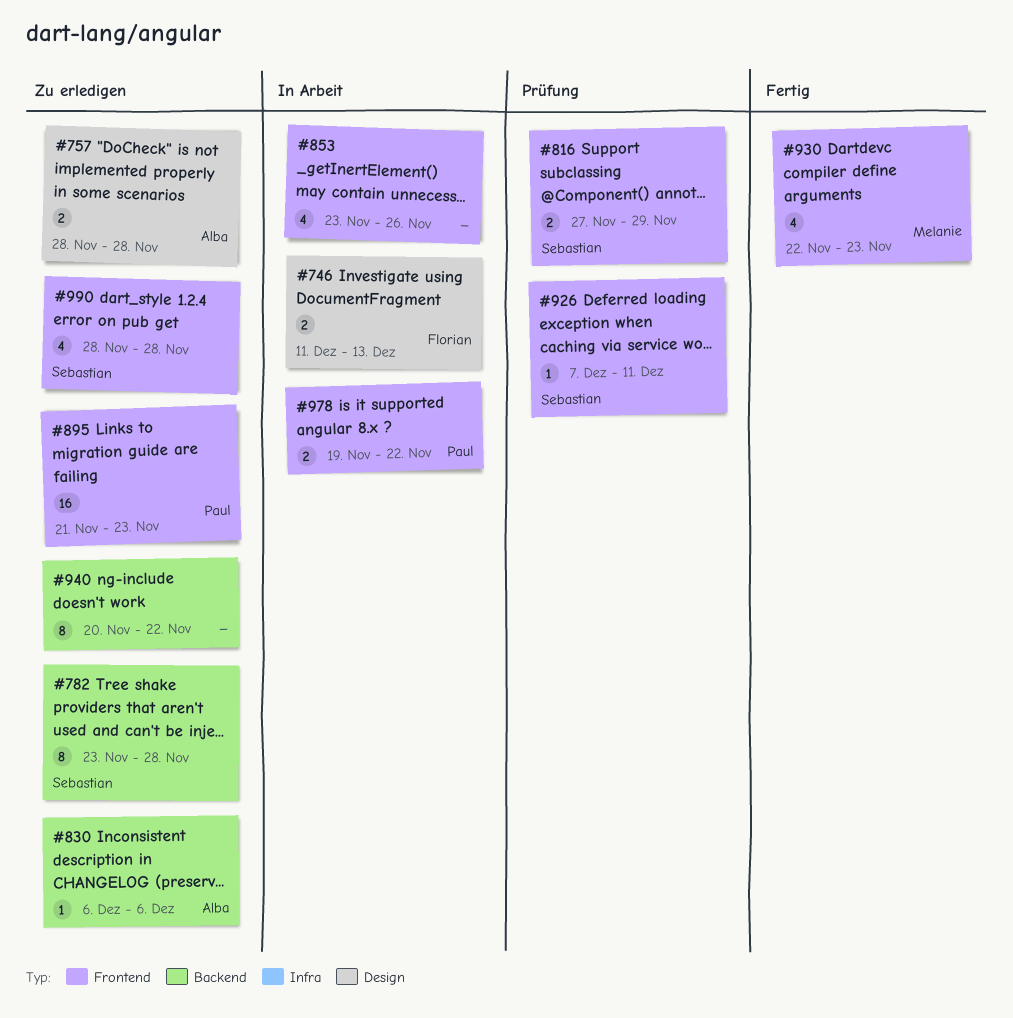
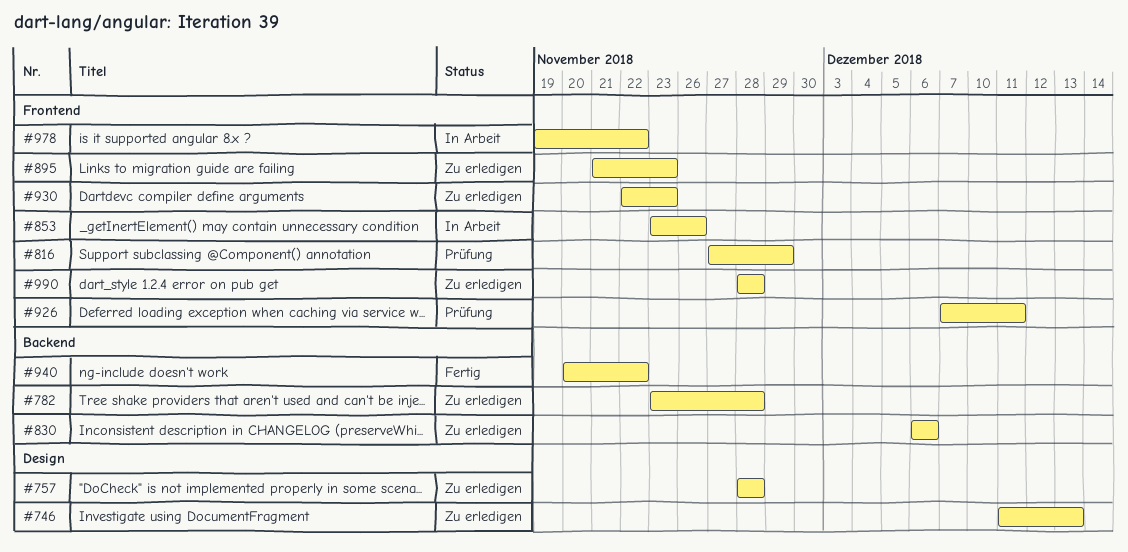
#746, status: In Arbeit -> Zu erledigen
#930, status: Fertig -> Zu erledigen
#940, status: Zu erledigen -> Fertig

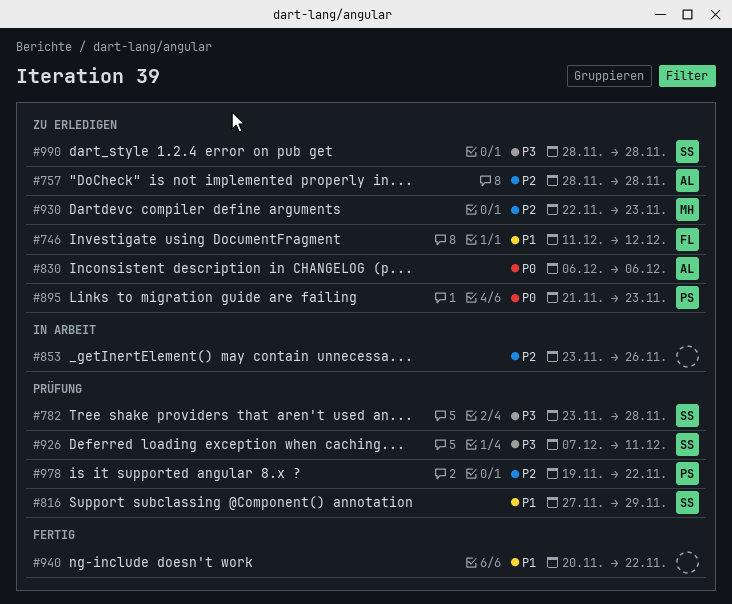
#746, due: Dec 13 -> Dec 12
#782, status: Zu erledigen -> Prüfung
#978, status: In Arbeit -> Prüfung

